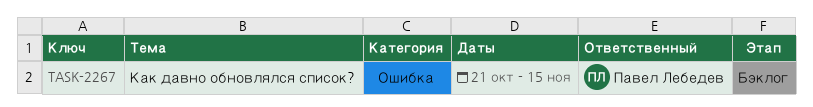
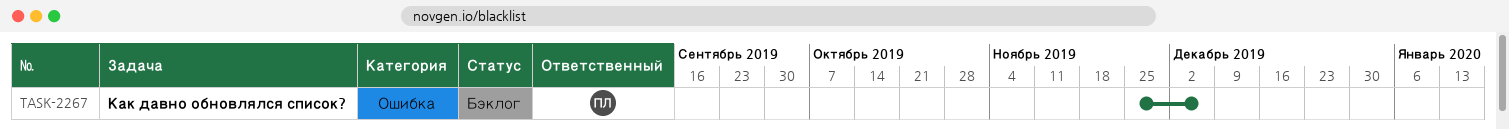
TASK-2267, start: Oct 21 -> Nov 25
TASK-2267, due: Nov 15 -> Dec 6

